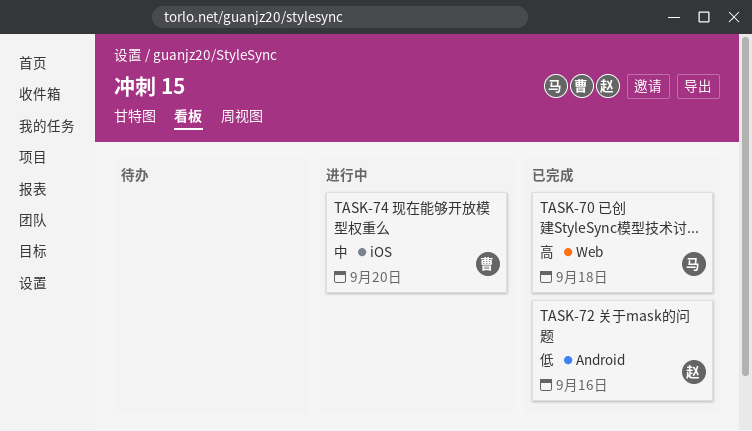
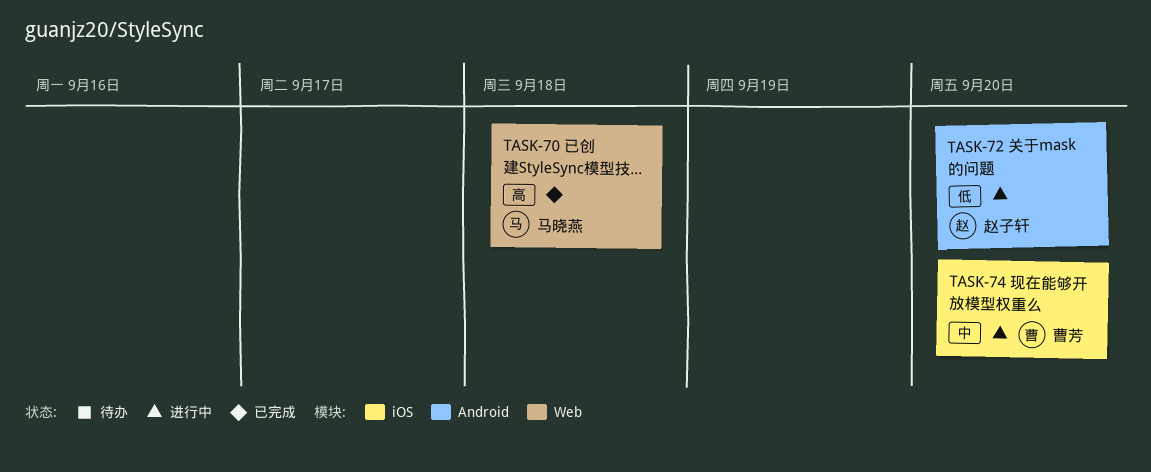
TASK-72, status: 已完成 -> 进行中
TASK-72, due: Sep 16 -> Sep 20

